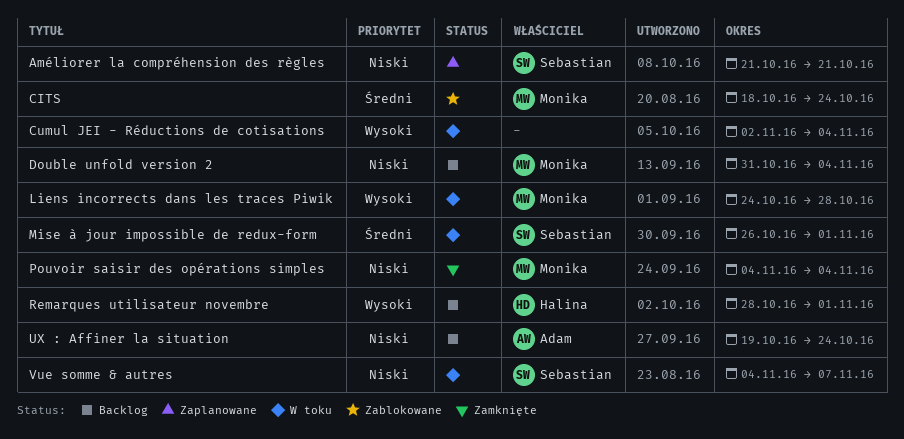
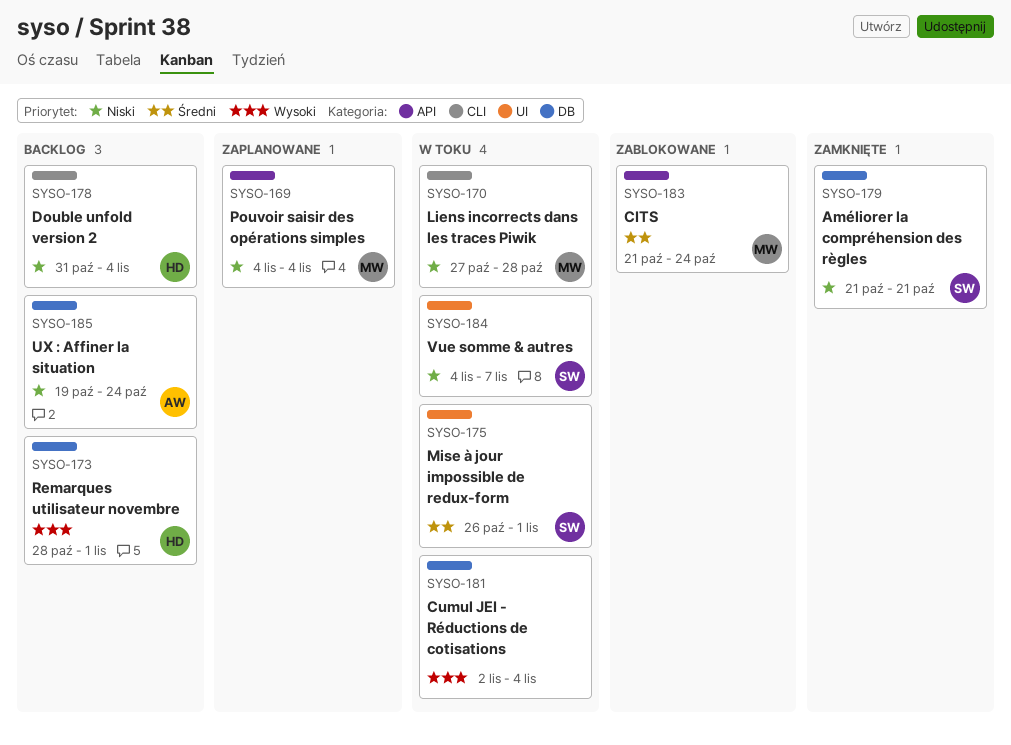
Améliorer la compréhension des règles, status: Zaplanowane -> Zamknięte
CITS, start: Oct 18 -> Oct 21
Double unfold version 2, owner: Monika -> Halina
Liens incorrects dans les traces Piwik, priority: Wysoki -> Niski
Liens incorrects dans les traces Piwik, start: Oct 24 -> Oct 27
Pouvoir saisir des opérations simples, status: Zamknięte -> Zaplanowane

